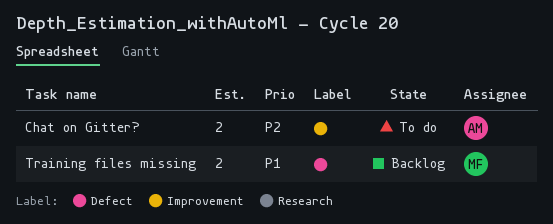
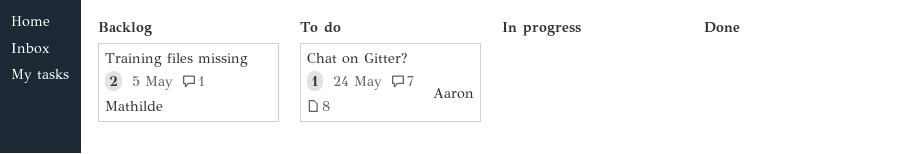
Chat on Gitter?, estimate: 2 -> 1

